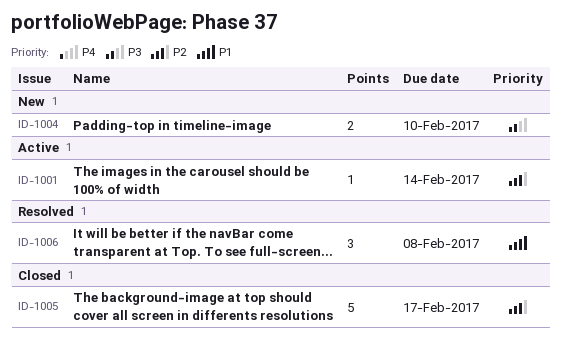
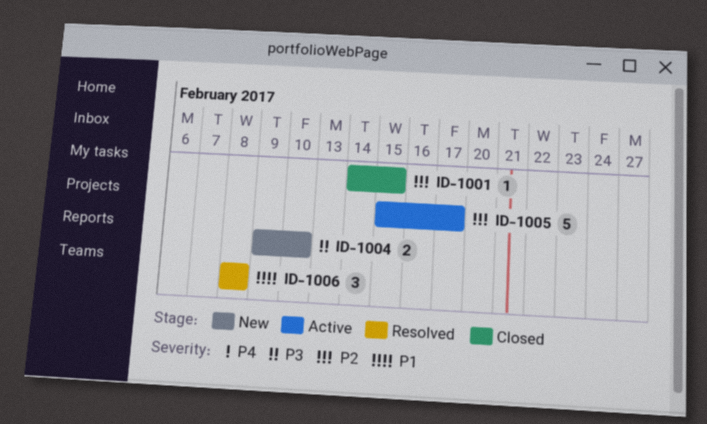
ID-1001, status: Active -> Closed
ID-1001, due: Feb 14 -> Feb 15
ID-1005, status: Closed -> Active

